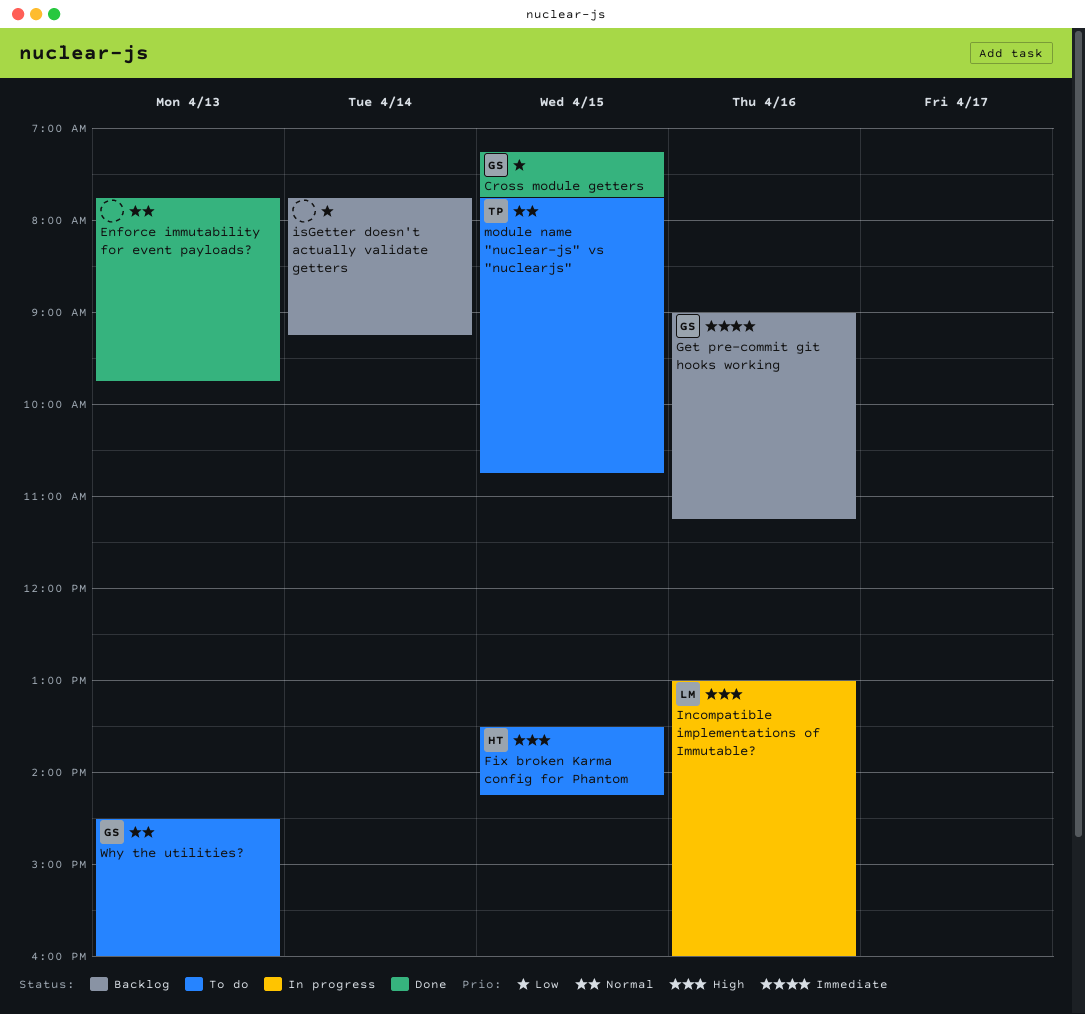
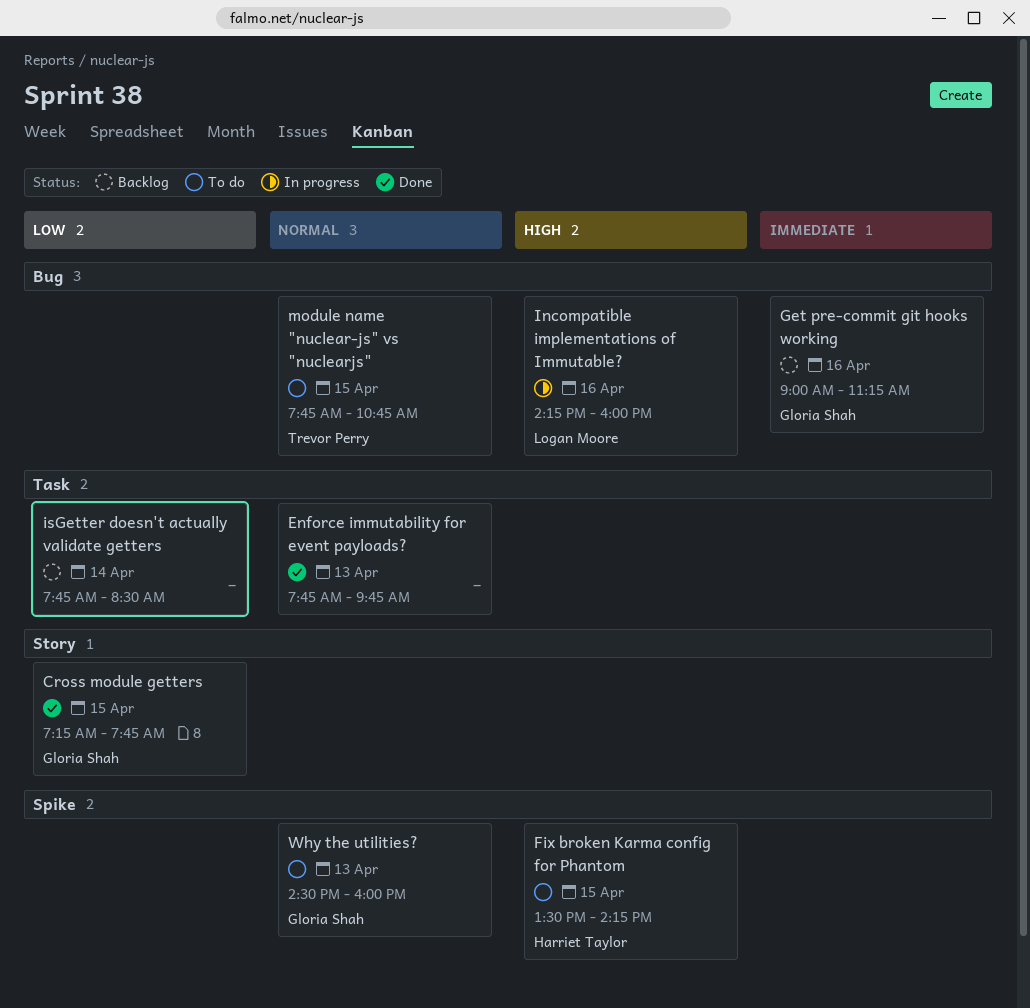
Incompatible implementations of Immutable?, begins: 13:00 -> 14:15
isGetter doesn't actually validate getters, ends: 09:15 -> 08:30

